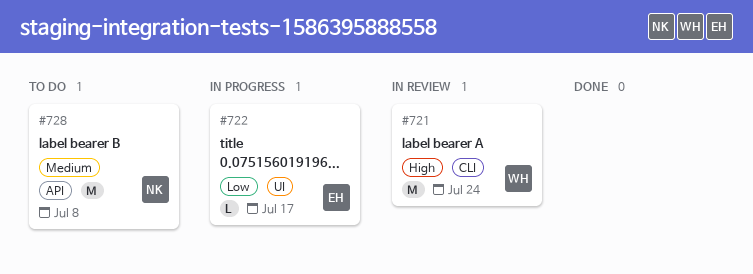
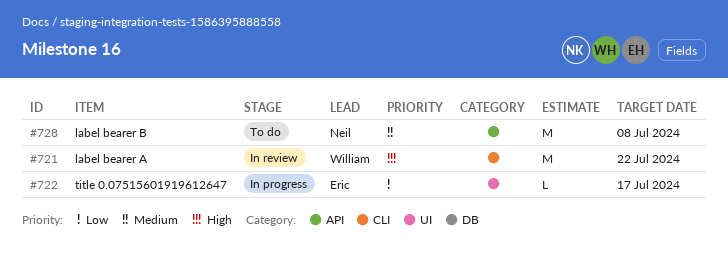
#721, due: Jul 24 -> Jul 22

